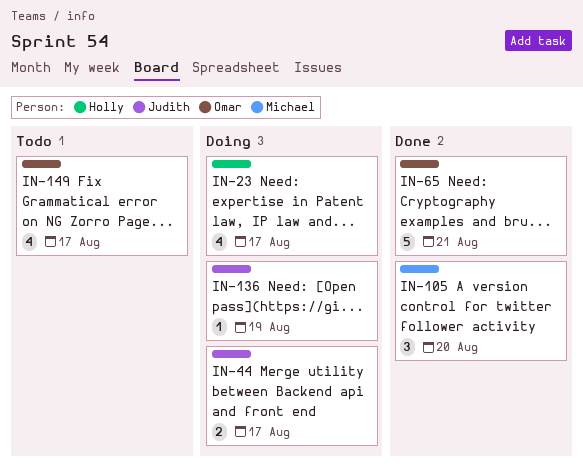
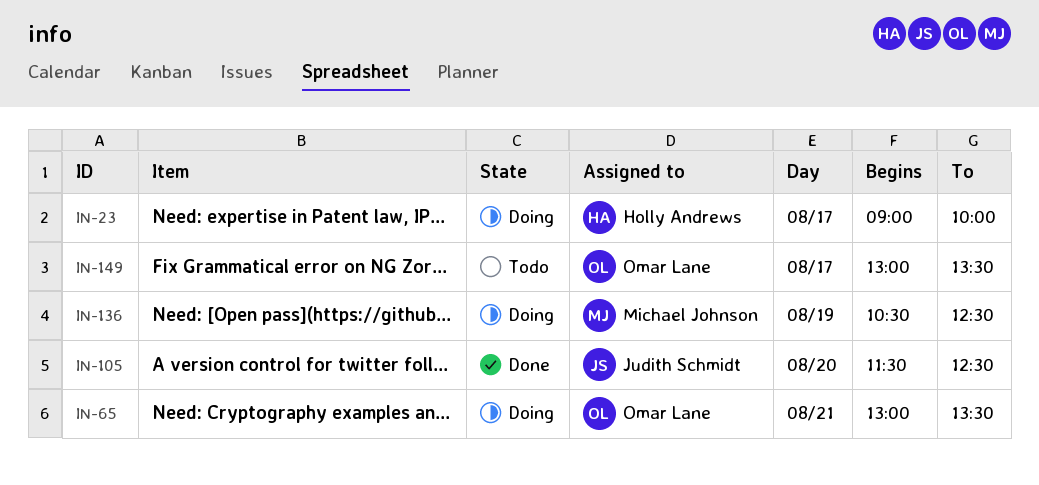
IN-44: present -> none
IN-65, status: Done -> Doing
IN-105, owner: Michael Johnson -> Judith Schmidt
IN-136, owner: Judith Schmidt -> Michael Johnson

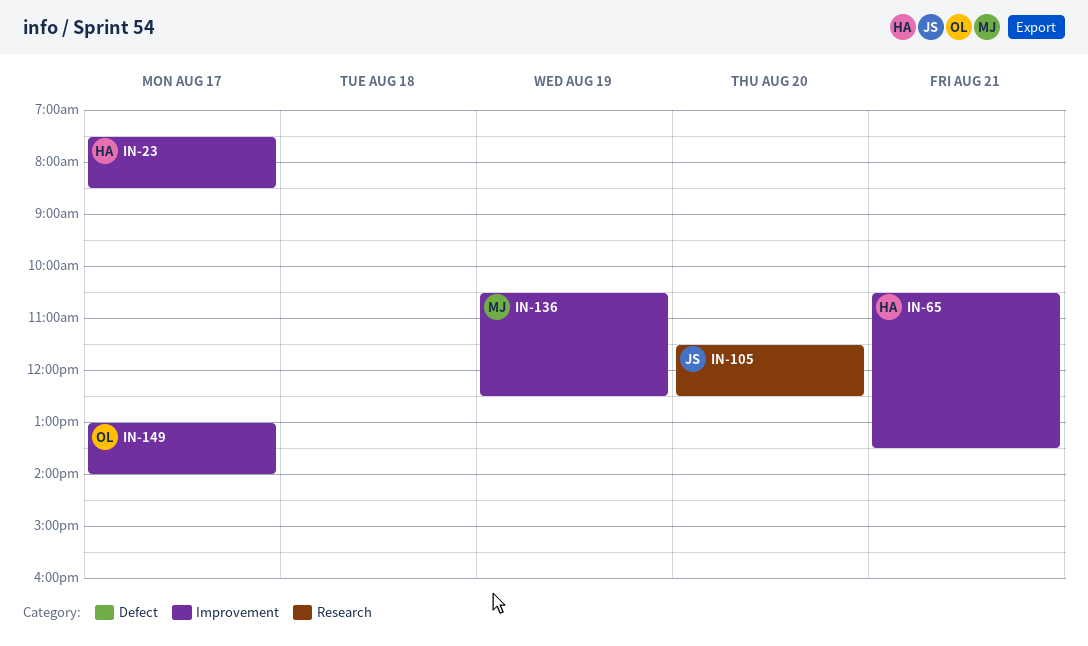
IN-23, begins: 09:00 -> 07:30
IN-23, ends: 10:00 -> 08:30
IN-65, owner: Omar Lane -> Holly Andrews
IN-65, begins: 13:00 -> 10:30
IN-149, ends: 13:30 -> 14:00

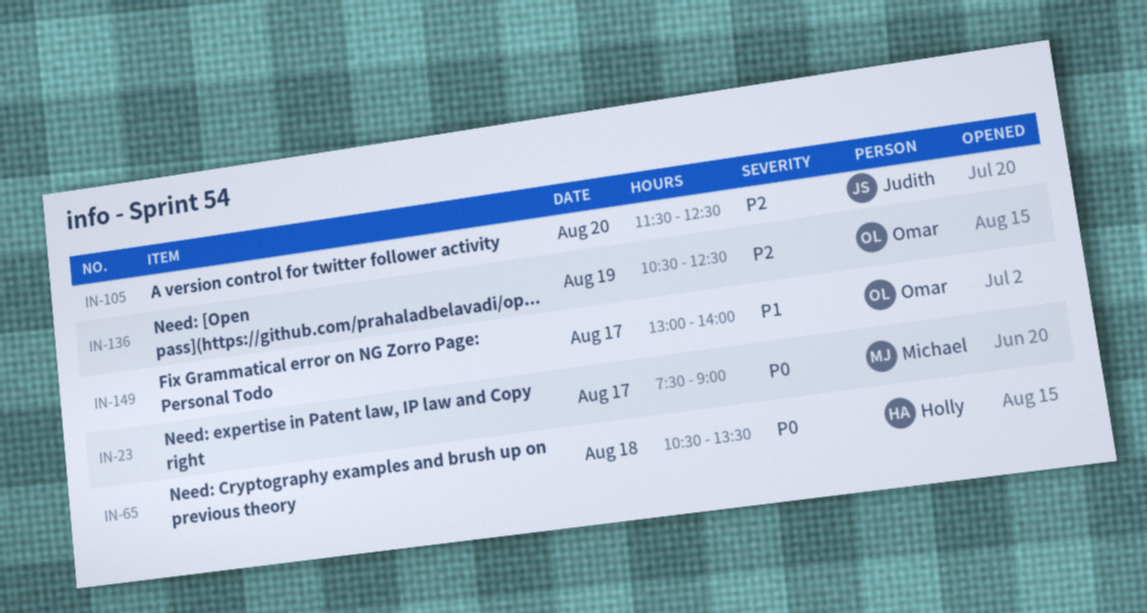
IN-23, owner: Holly -> Michael
IN-23, ends: 08:30 -> 09:00
IN-65, day: Aug 21 -> Aug 18
IN-136, owner: Michael -> Omar

